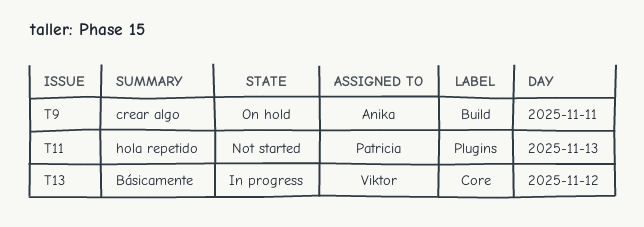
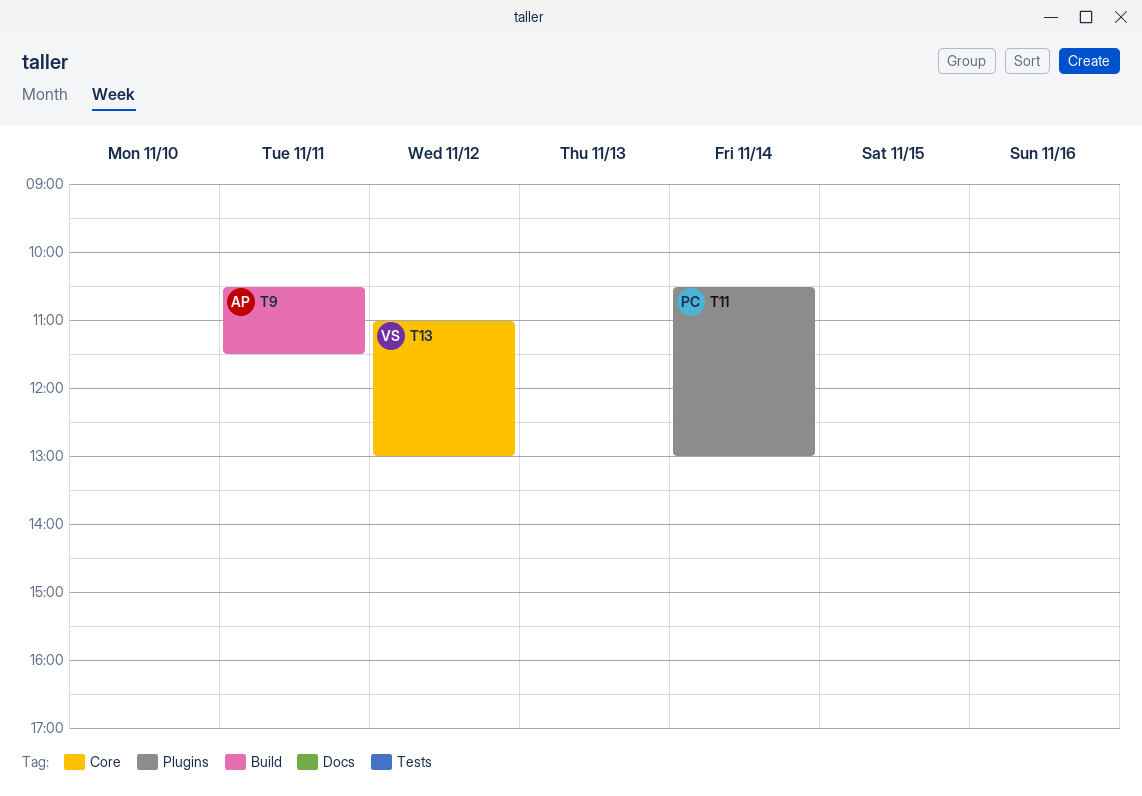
T11, day: Nov 13 -> Nov 14

